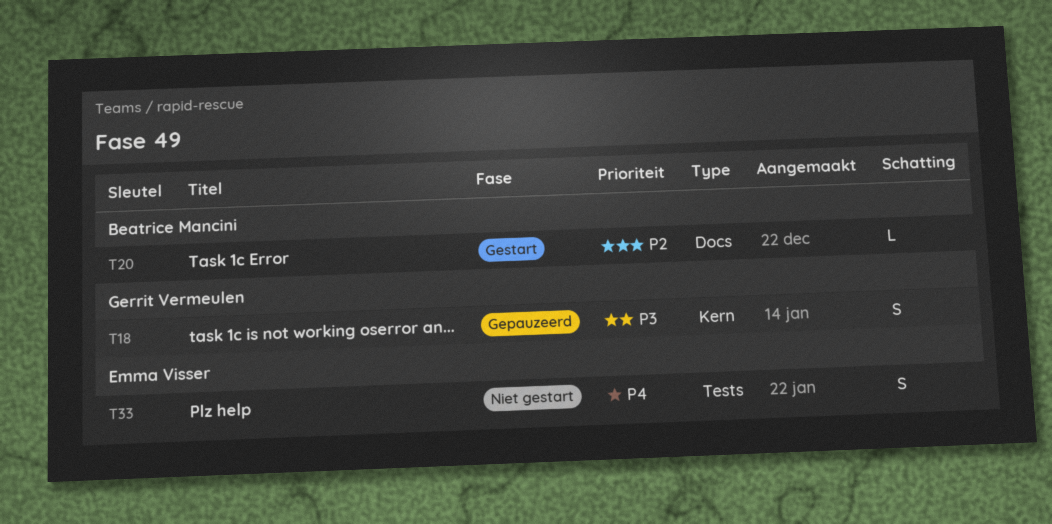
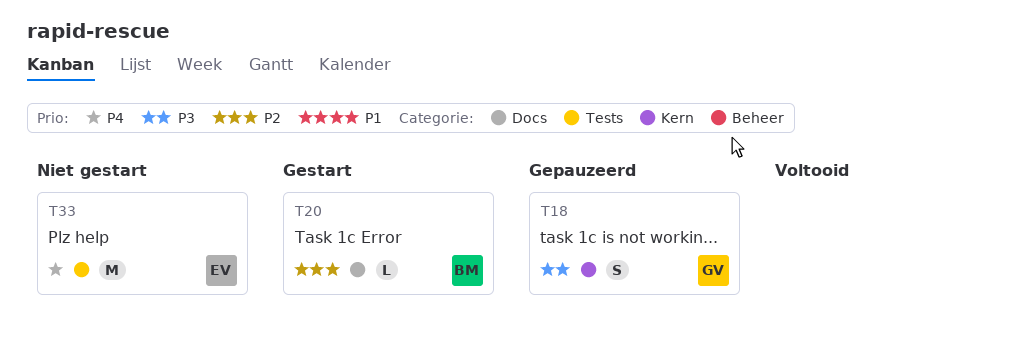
T33, estimate: S -> M

